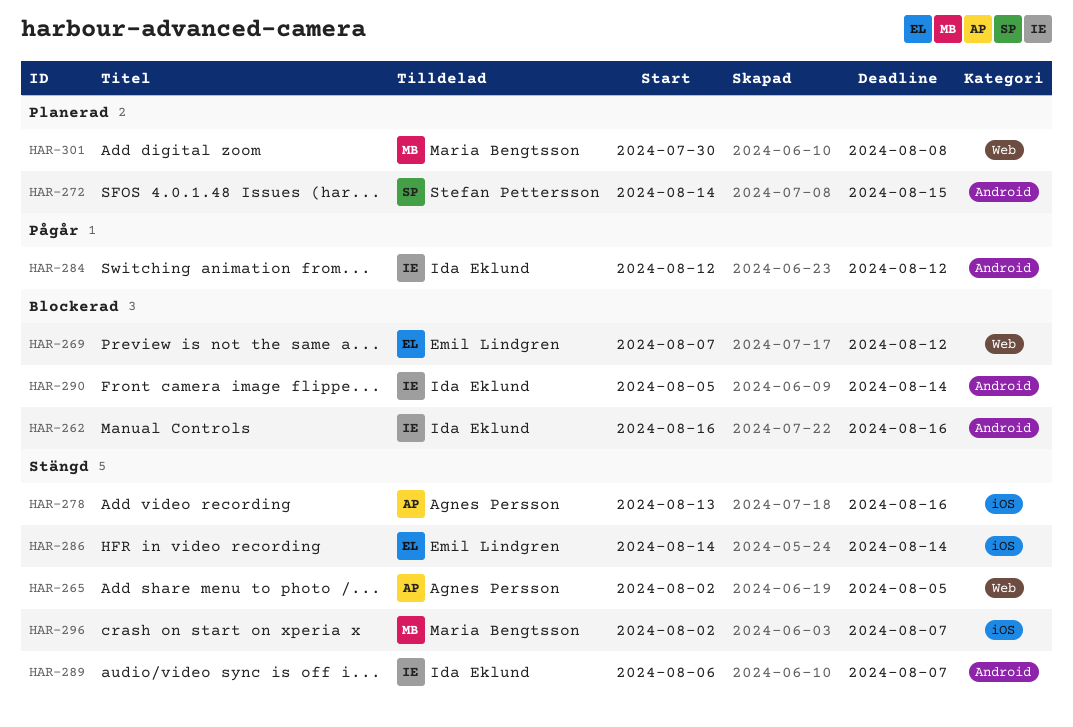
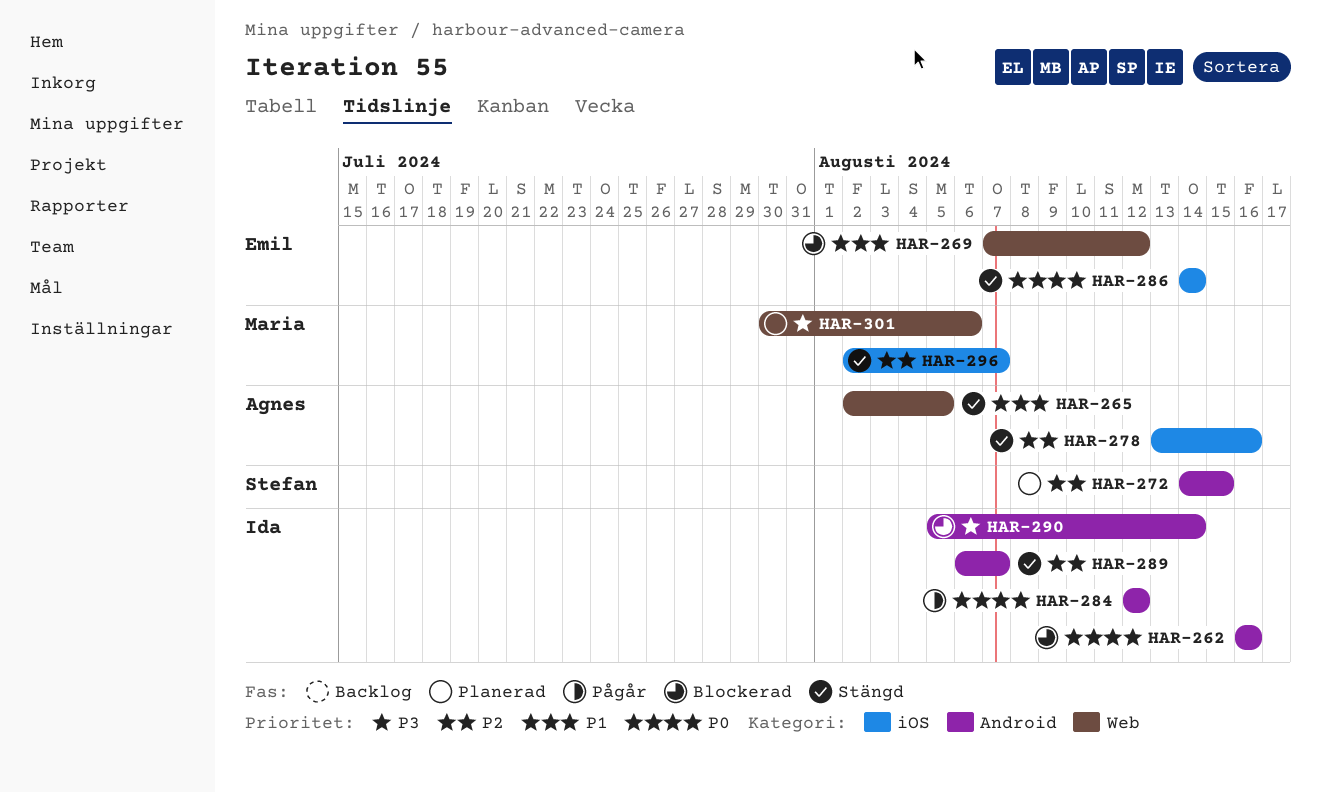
HAR-301, due: Aug 8 -> Aug 6

